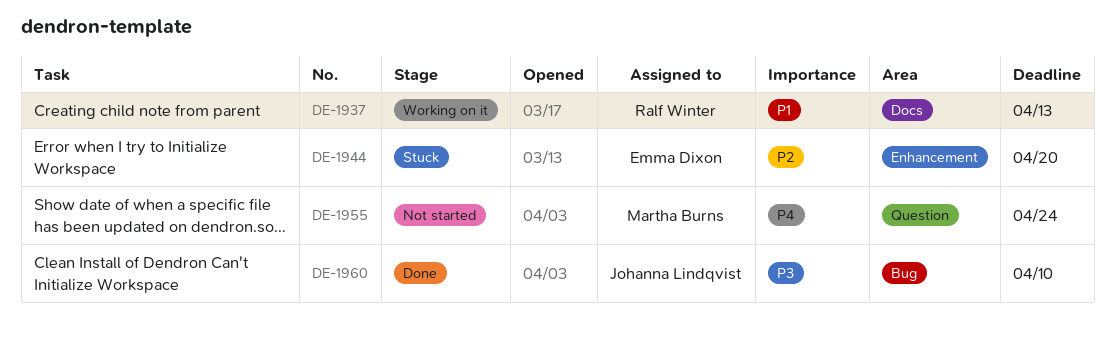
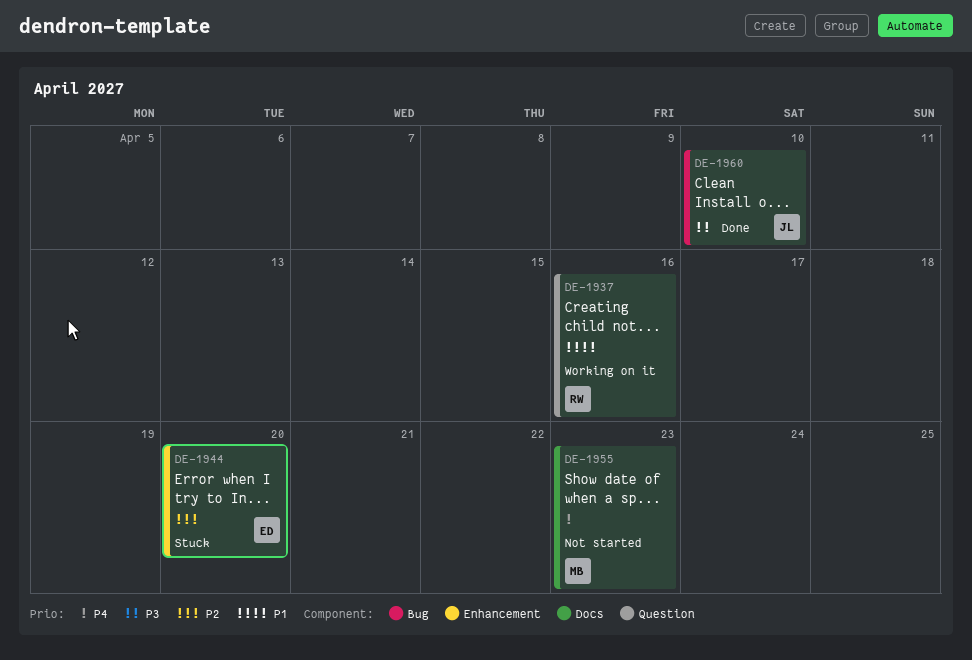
DE-1937, label: Docs -> Question
DE-1937, due: Apr 13 -> Apr 16
DE-1955, label: Question -> Docs
DE-1955, due: Apr 24 -> Apr 23

